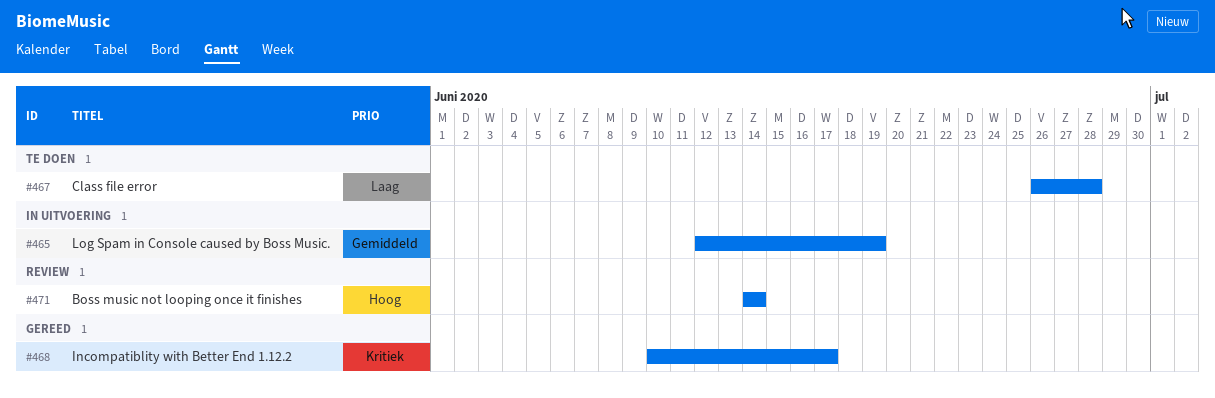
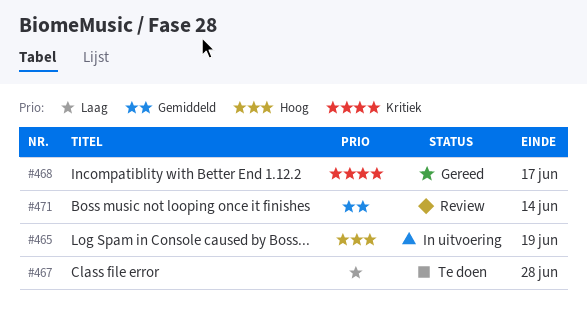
#465, priority: Gemiddeld -> Hoog
#471, priority: Hoog -> Gemiddeld

